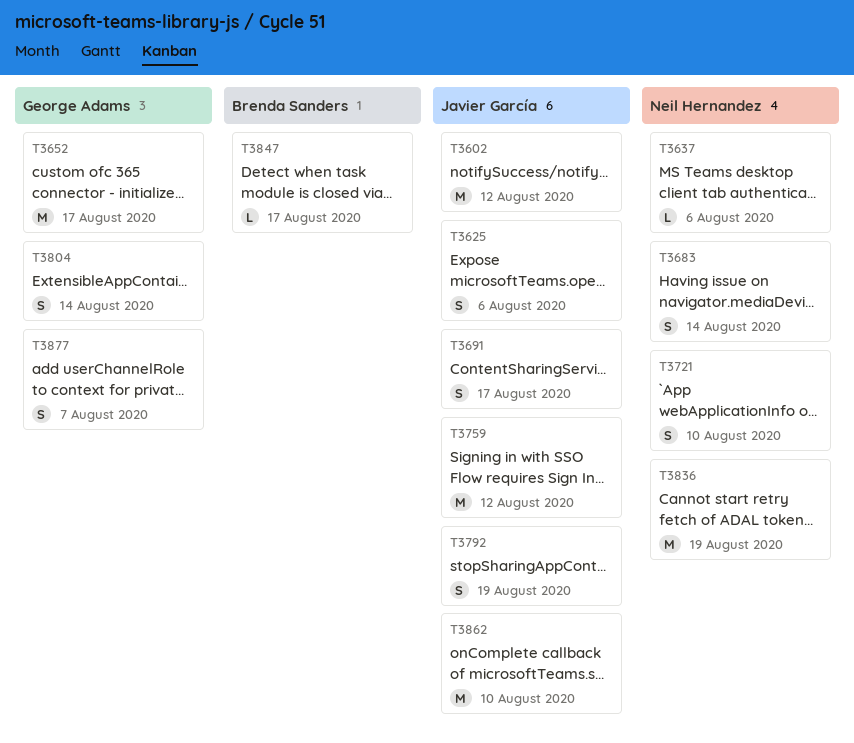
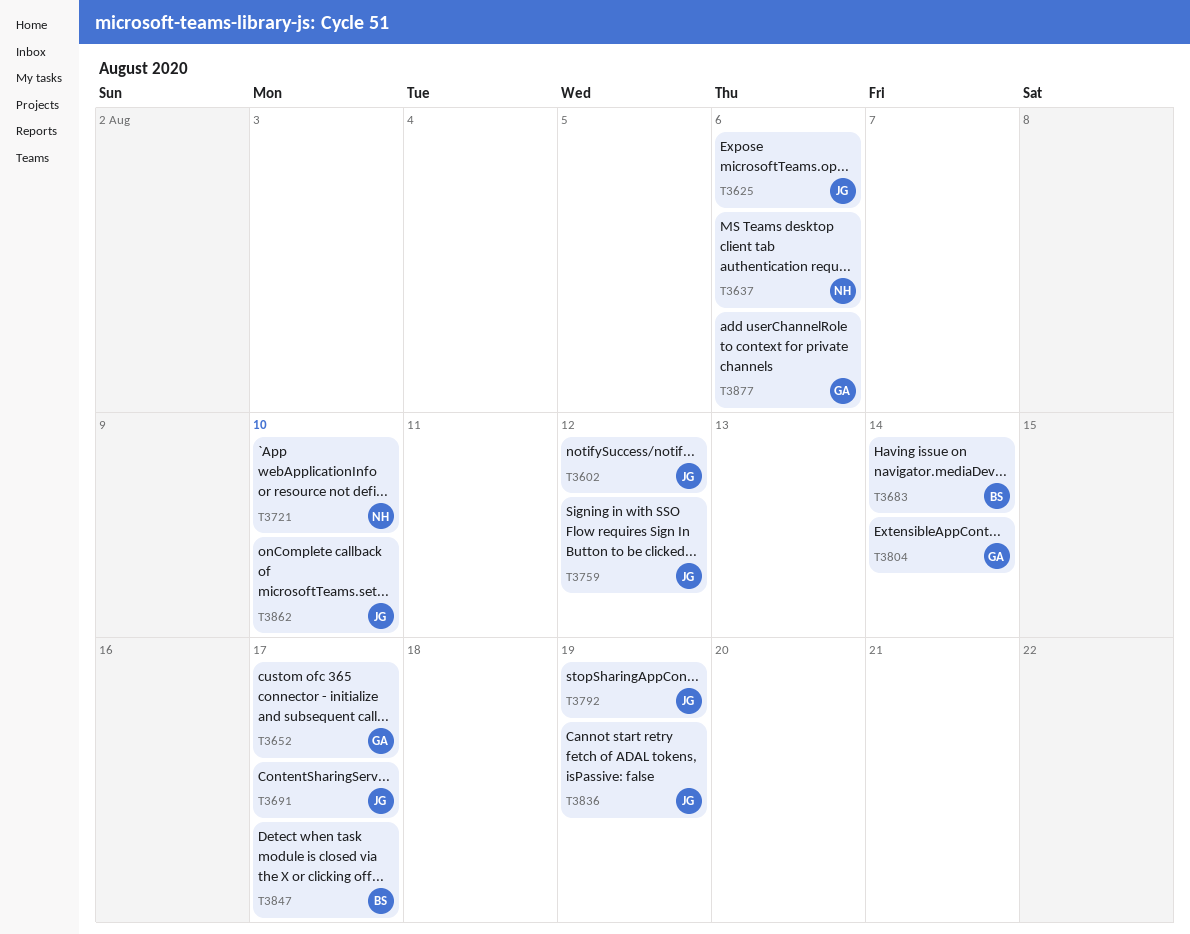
T3683, owner: Neil Hernandez -> Brenda Sanders
T3836, owner: Neil Hernandez -> Javier García
T3877, due: Aug 7 -> Aug 6

